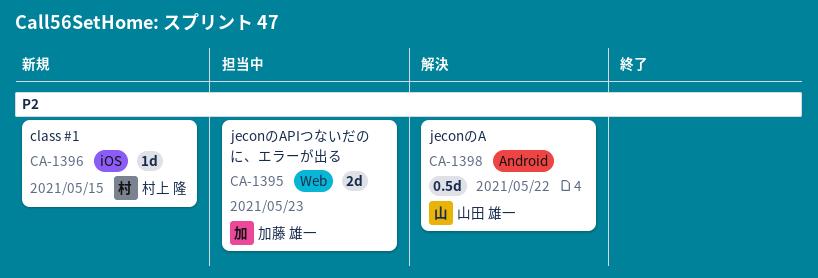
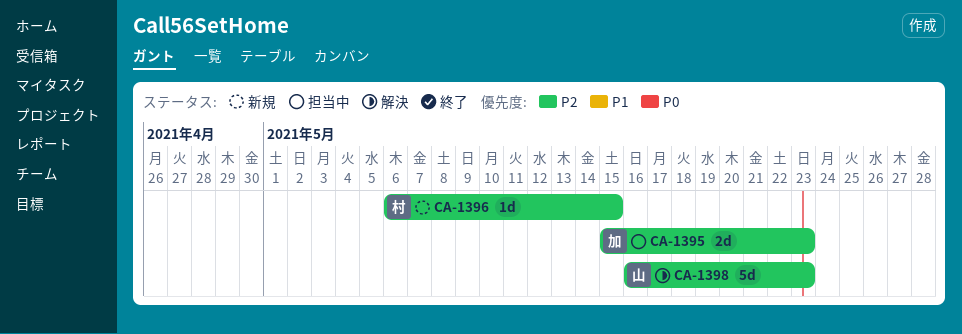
CA-1398, estimate: 0.5d -> 5d
CA-1398, due: May 22 -> May 23

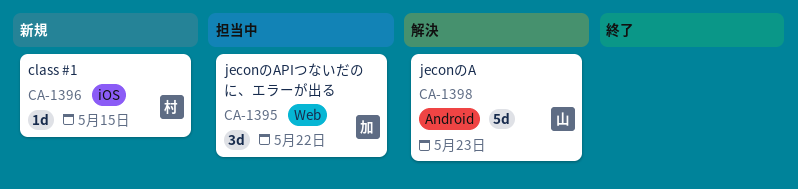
CA-1395, estimate: 2d -> 3d
CA-1395, due: May 23 -> May 22

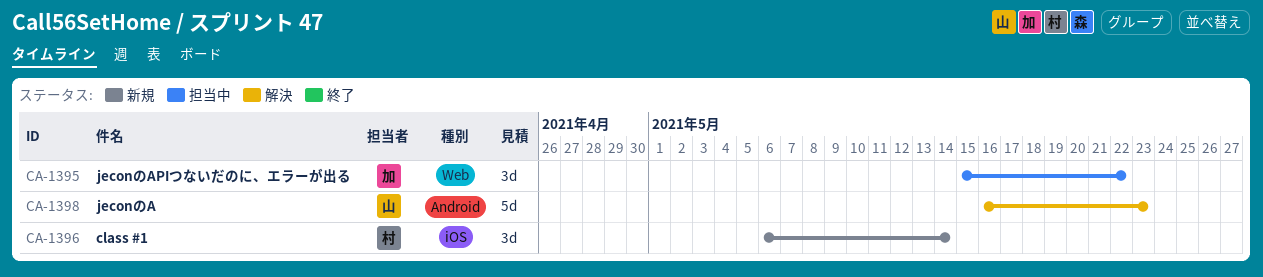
CA-1396, estimate: 1d -> 3d
CA-1396, due: May 15 -> May 14

